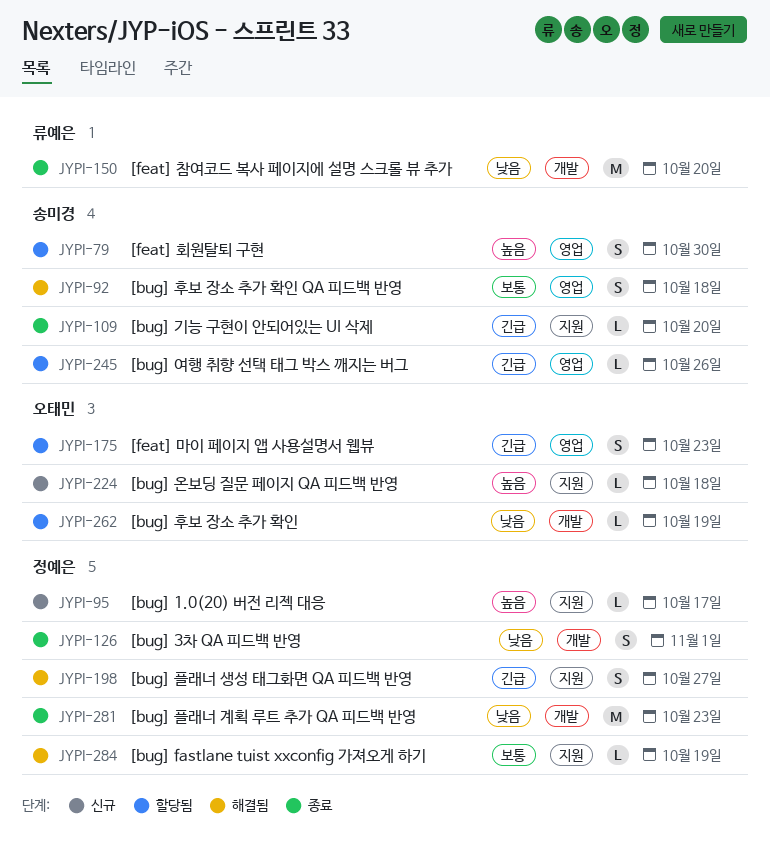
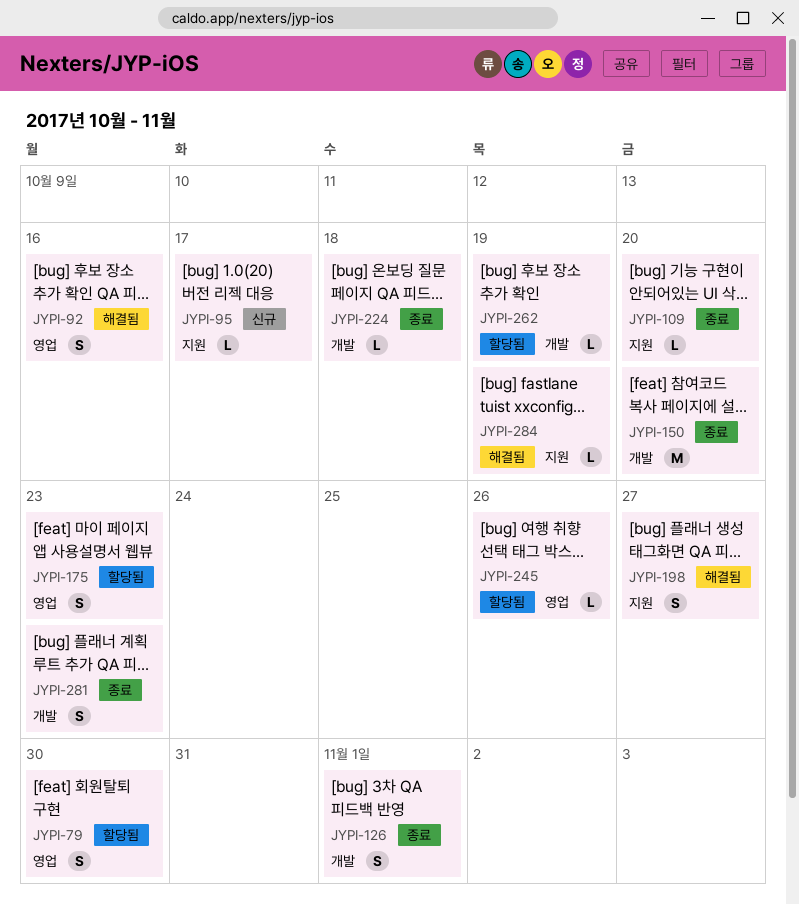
JYPI-92, due: Oct 18 -> Oct 16
JYPI-224, status: 신규 -> 종료
JYPI-224, label: 지원 -> 개발
JYPI-281, estimate: M -> S

